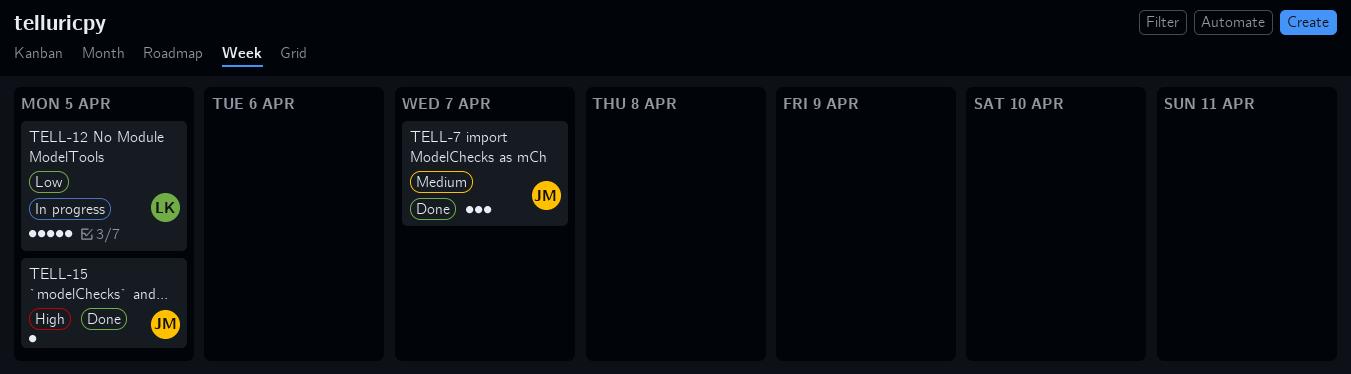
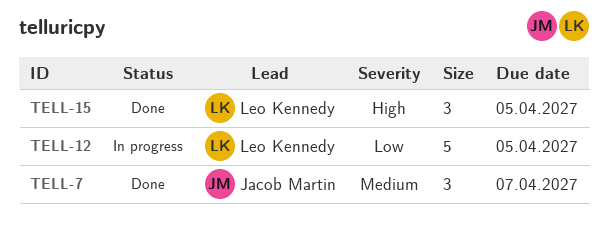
TELL-15, owner: Jacob Martin -> Leo Kennedy
TELL-15, estimate: 1 -> 3

